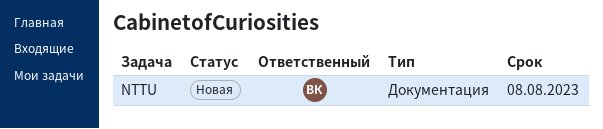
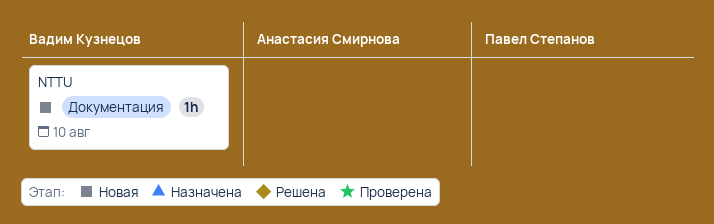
NTTU, due: Aug 8 -> Aug 10

